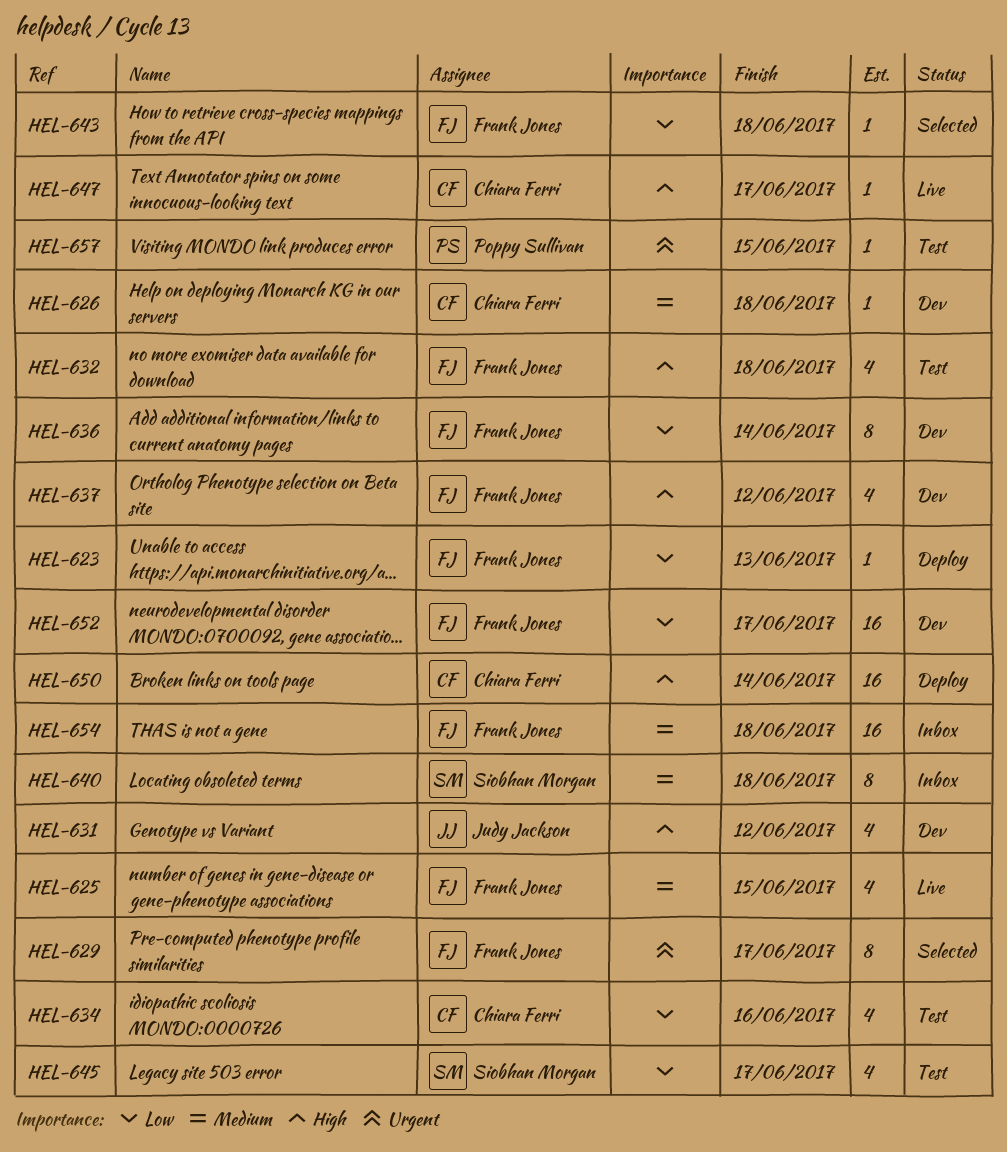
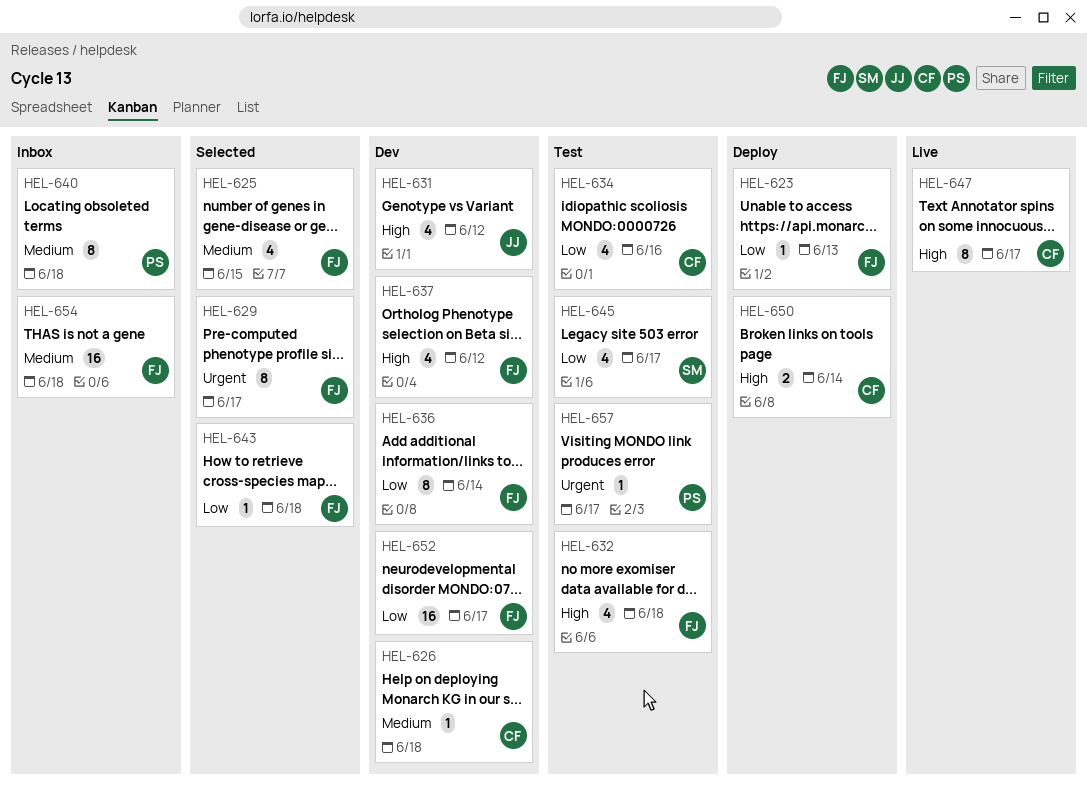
HEL-625, status: Live -> Selected
HEL-640, owner: Siobhan Morgan -> Poppy Sullivan
HEL-647, estimate: 1 -> 8
HEL-650, estimate: 16 -> 2
HEL-657, due: Jun 15 -> Jun 17

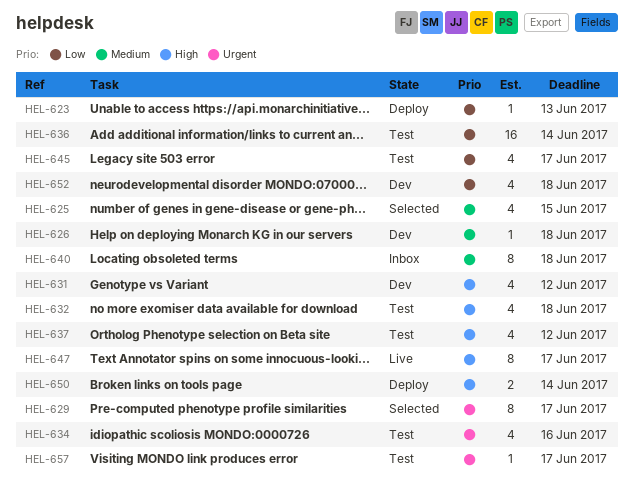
HEL-634, priority: Low -> Urgent
HEL-636, status: Dev -> Test
HEL-636, estimate: 8 -> 16
HEL-637, status: Dev -> Test
HEL-643: present -> none
HEL-652, estimate: 16 -> 4
HEL-652, due: Jun 17 -> Jun 18
HEL-654: present -> none

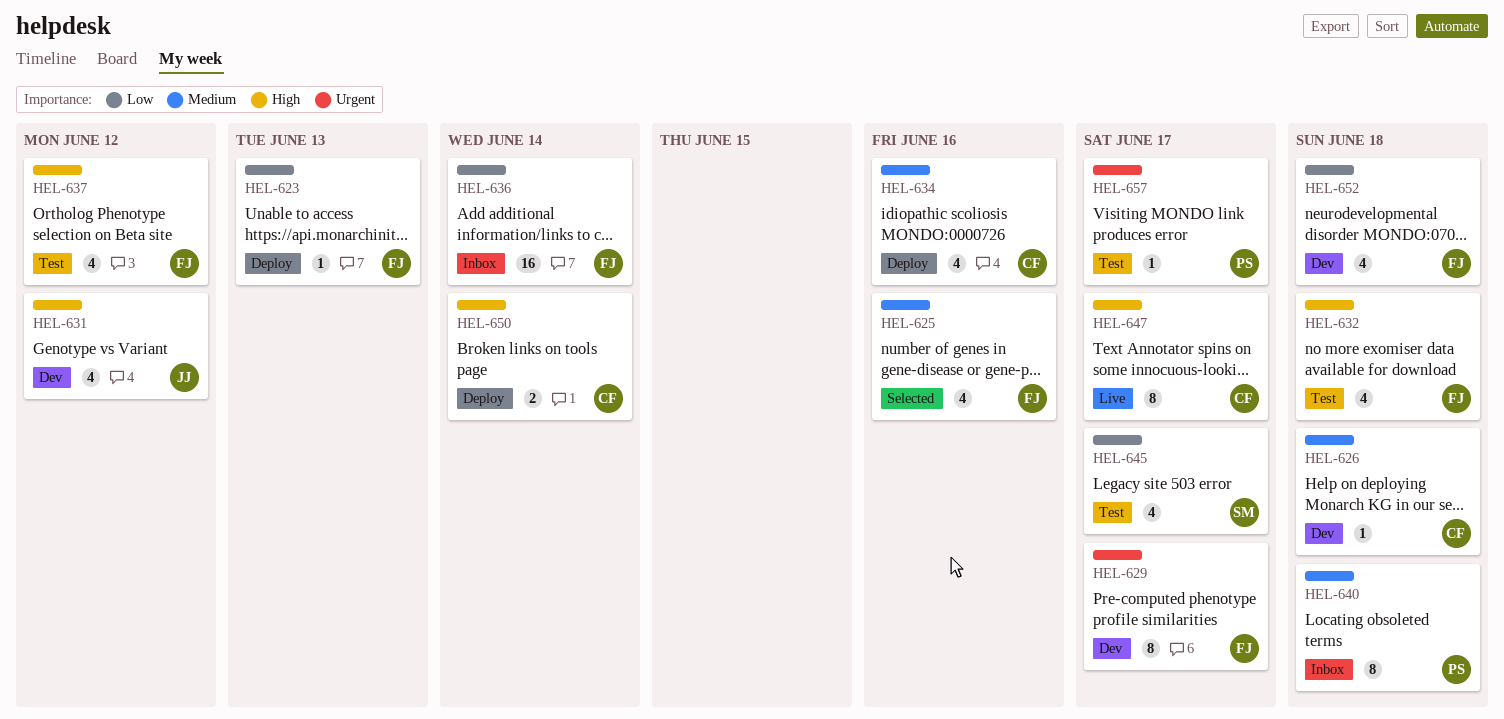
HEL-625, due: Jun 15 -> Jun 16
HEL-629, status: Selected -> Dev
HEL-634, status: Test -> Deploy
HEL-634, priority: Urgent -> Medium
HEL-636, status: Test -> Inbox

